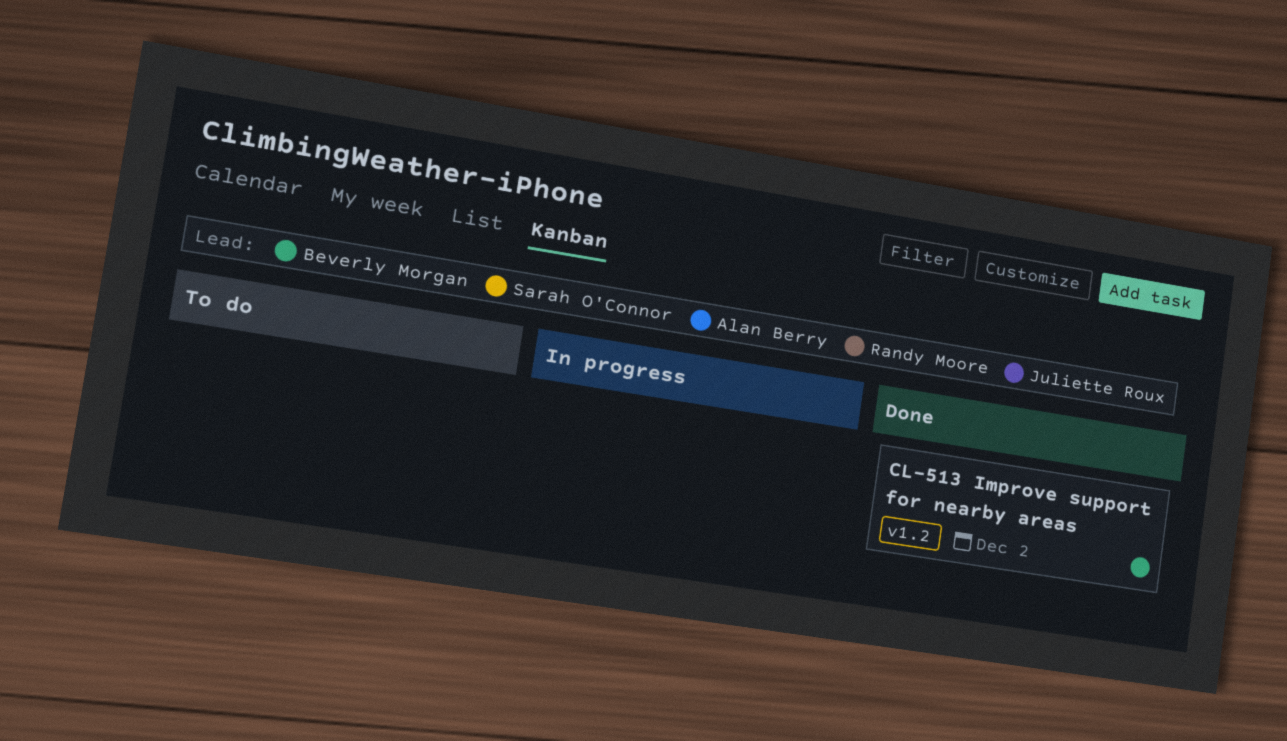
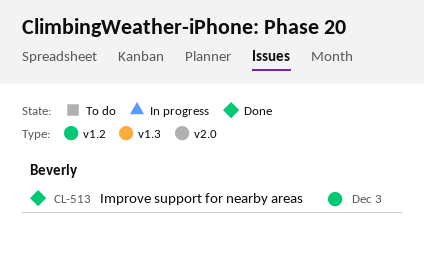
CL-513, due: Dec 2 -> Dec 3

